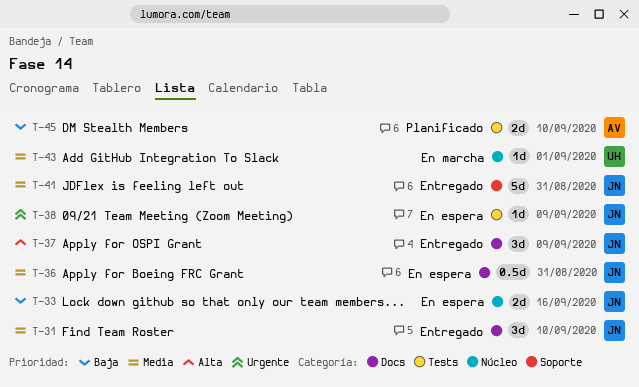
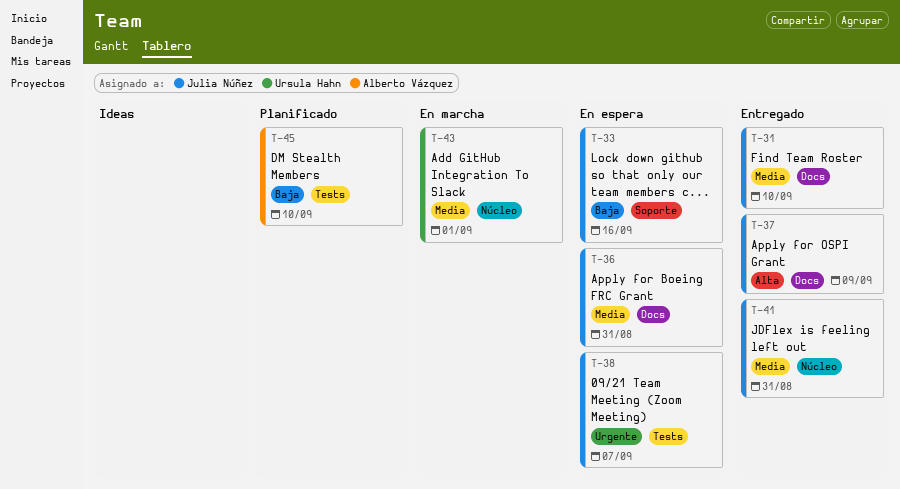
T-33, label: Núcleo -> Soporte
T-38, due: Sep 9 -> Sep 7
T-41, label: Soporte -> Núcleo

